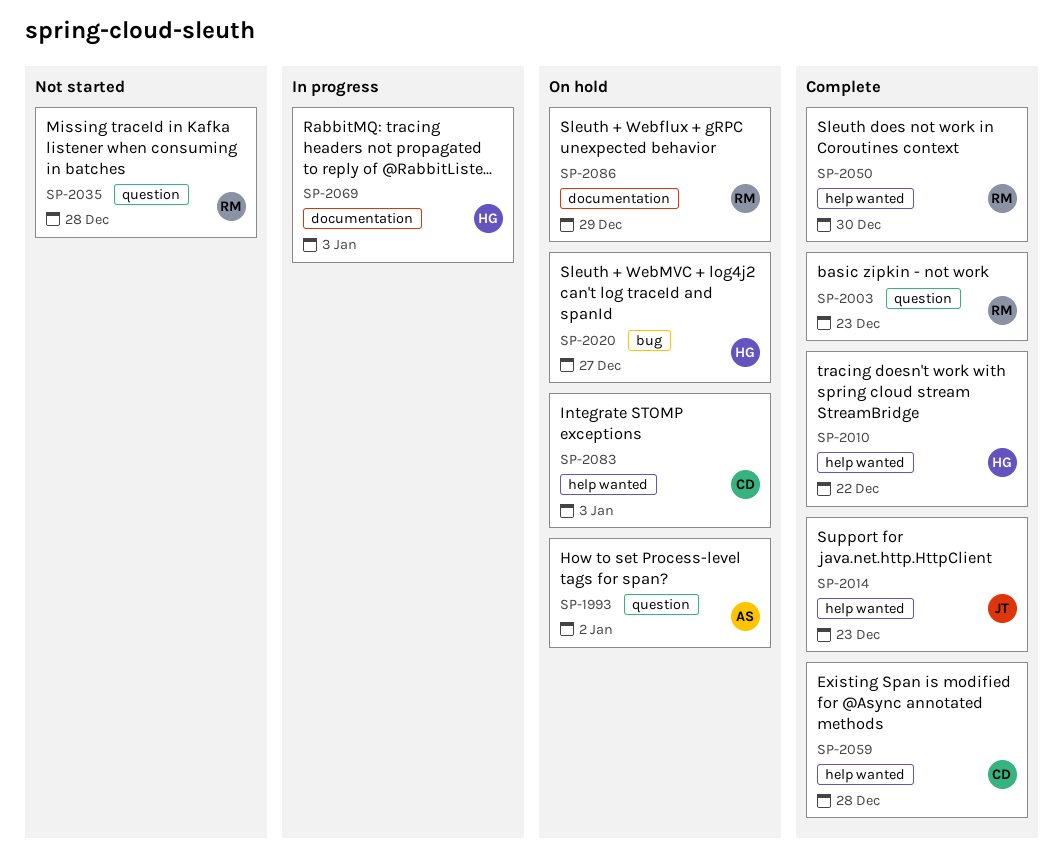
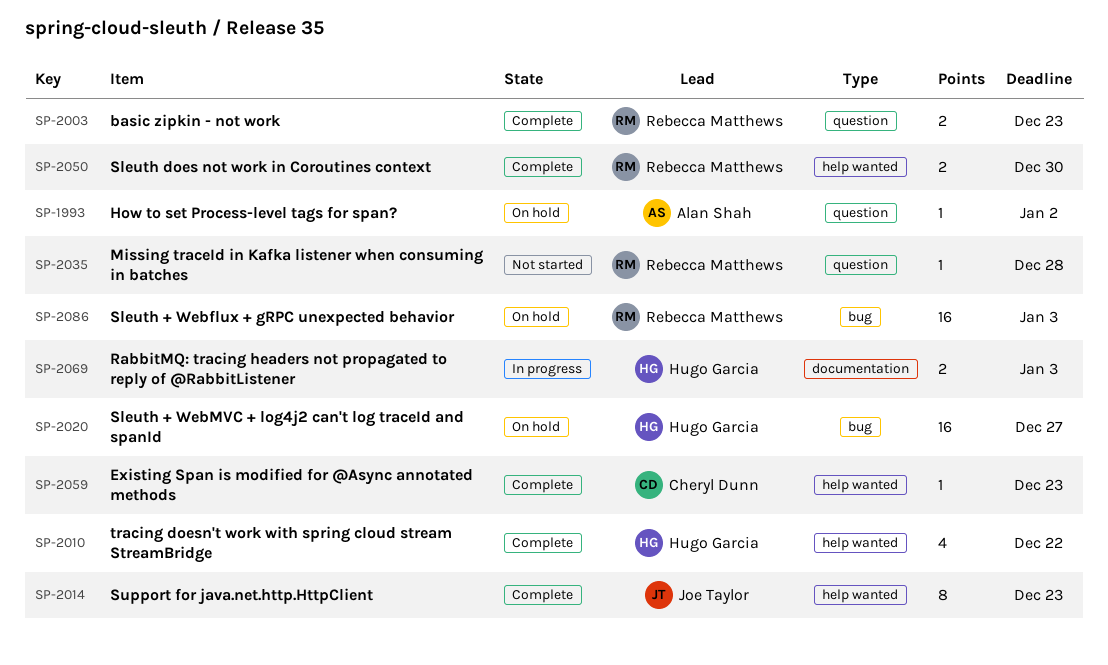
SP-2059, due: Dec 28 -> Dec 23
SP-2083: present -> none
SP-2086, label: documentation -> bug
SP-2086, due: Dec 29 -> Jan 3

